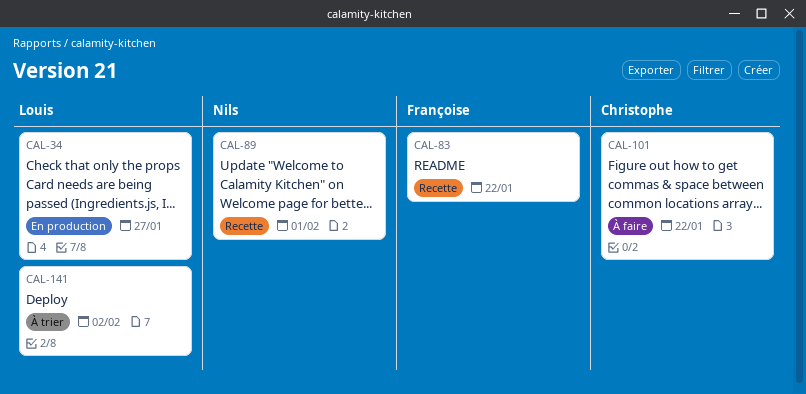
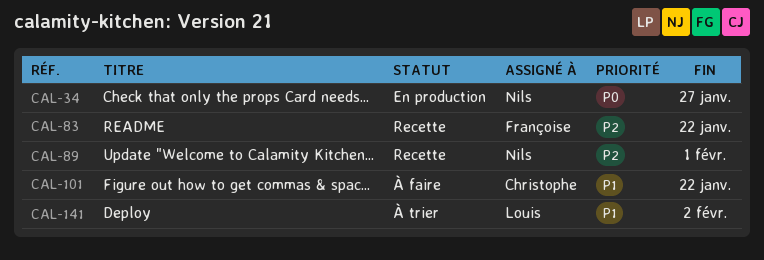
CAL-34, owner: Louis -> Nils

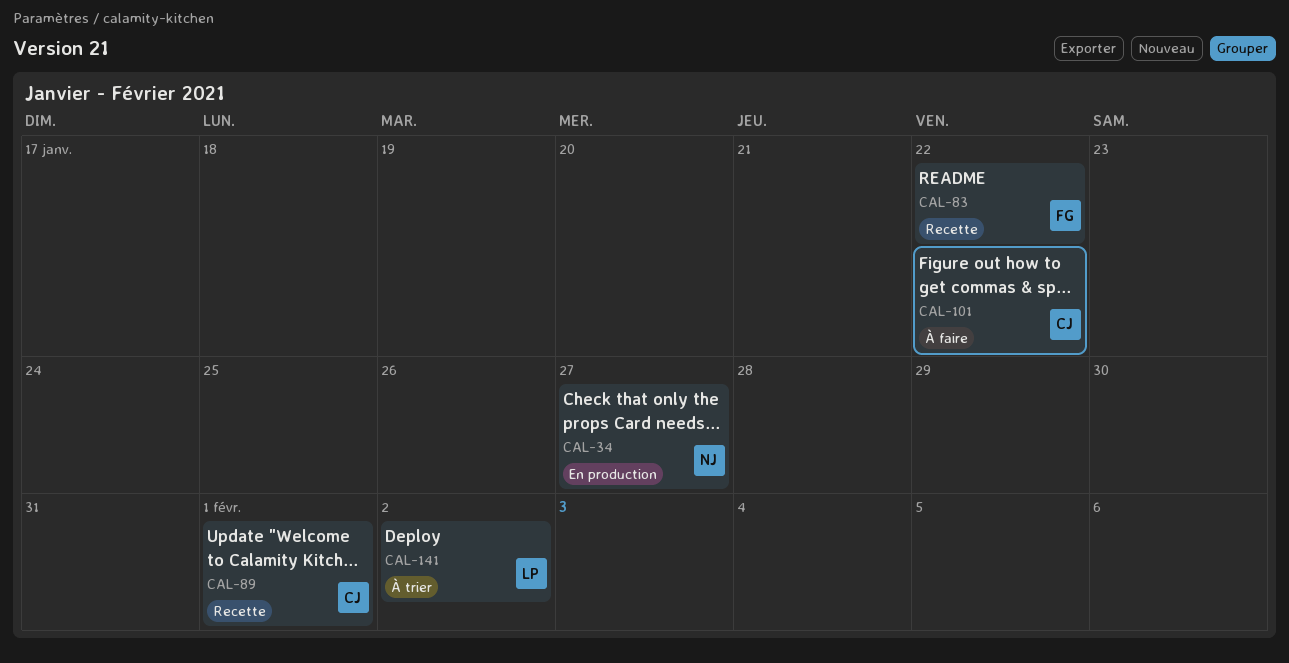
CAL-89, owner: Nils -> Christophe

